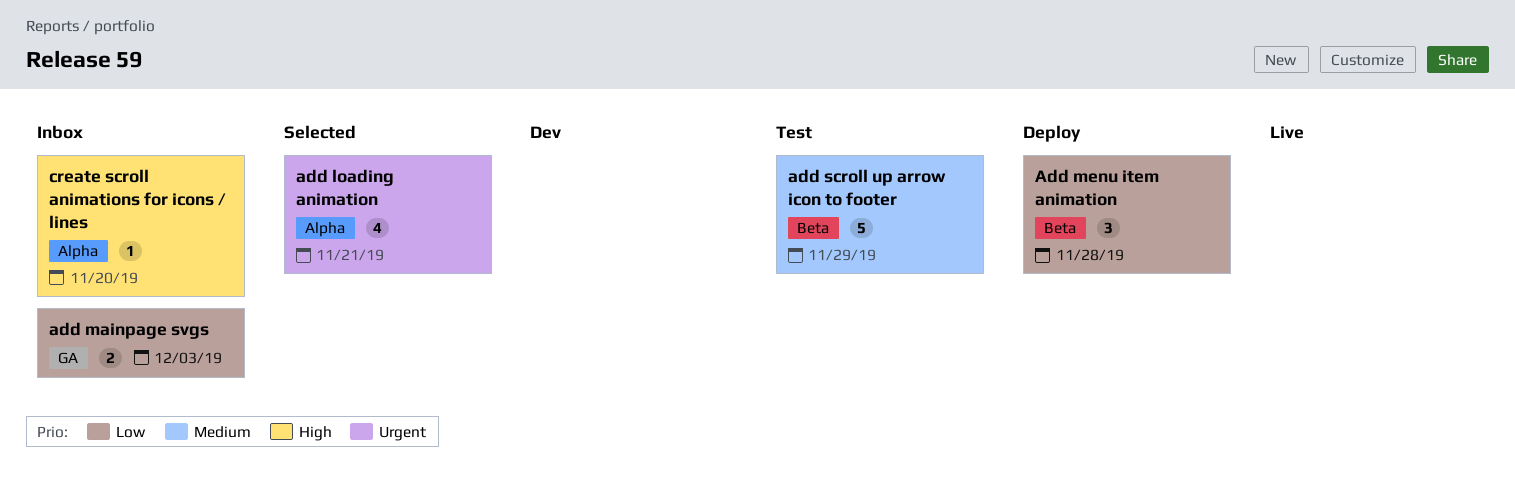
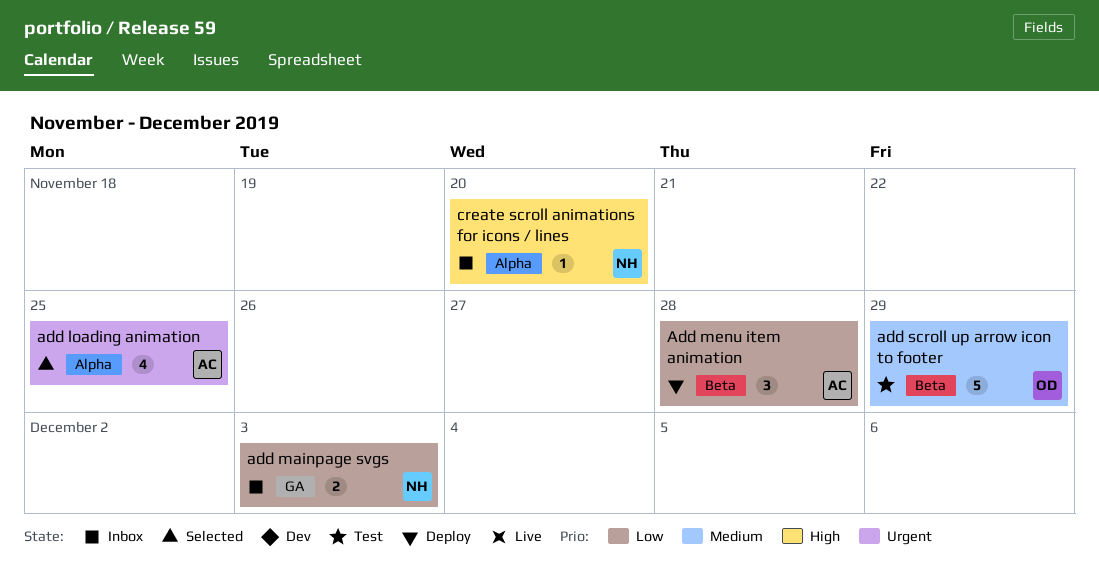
add loading animation, due: Nov 21 -> Nov 25

